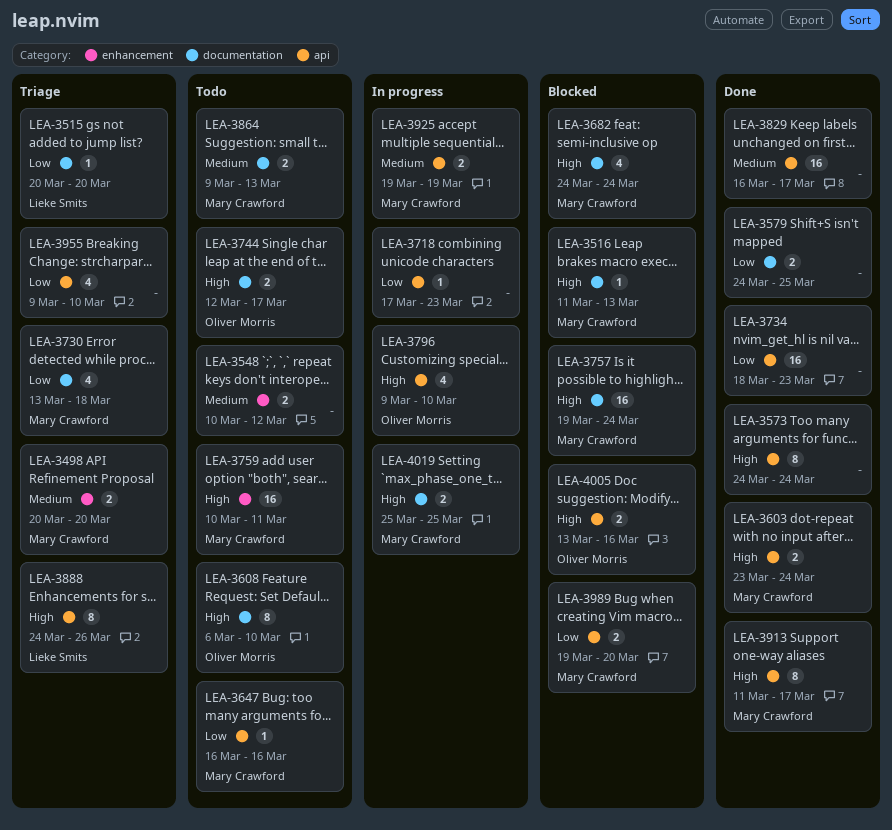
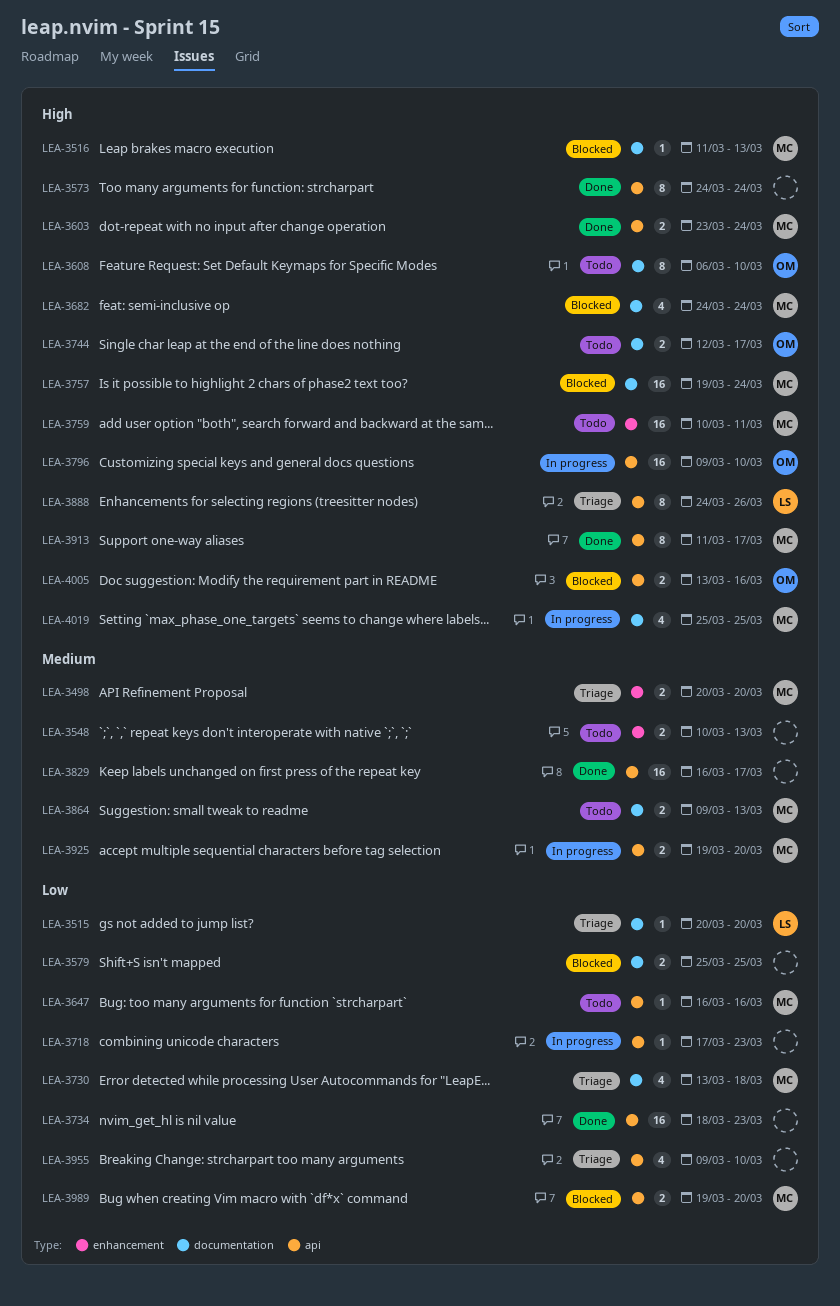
LEA-3548, due: Mar 12 -> Mar 13
LEA-3579, status: Done -> Blocked
LEA-3579, start: Mar 24 -> Mar 25
LEA-3796, estimate: 4 -> 16
LEA-3925, due: Mar 19 -> Mar 20
LEA-4019, estimate: 2 -> 4

